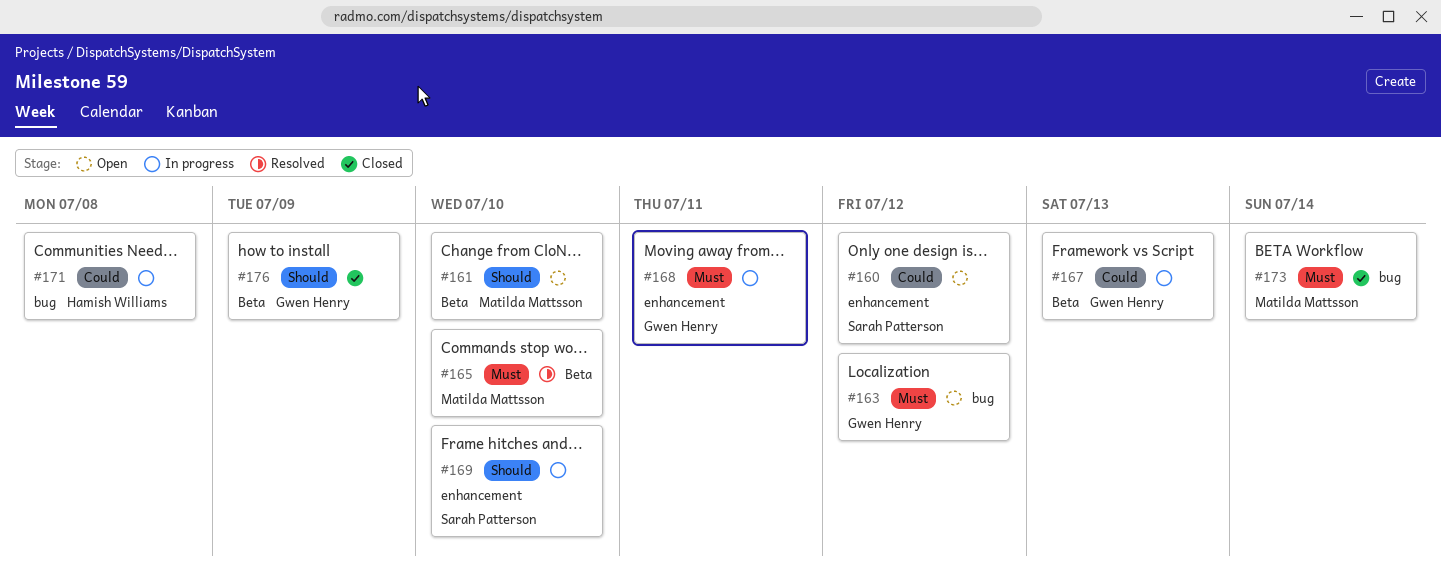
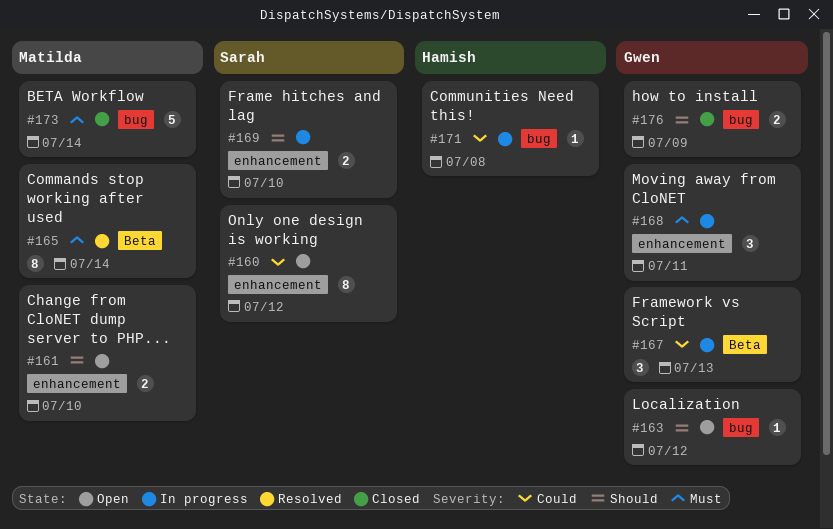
#161, label: Beta -> enhancement
#163, priority: Must -> Should
#165, due: Jul 10 -> Jul 14
#176, label: Beta -> bug

